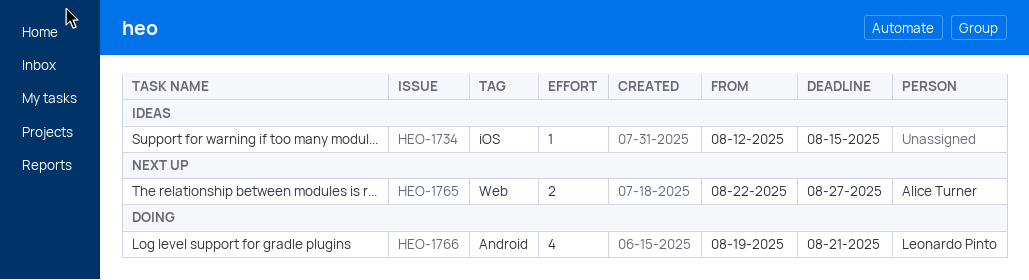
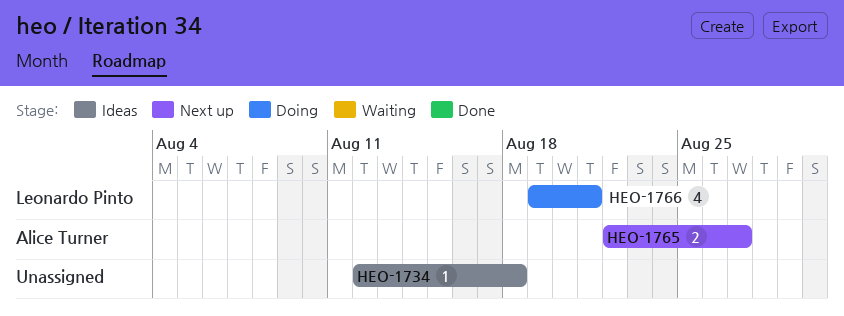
HEO-1734, due: Aug 15 -> Aug 18

